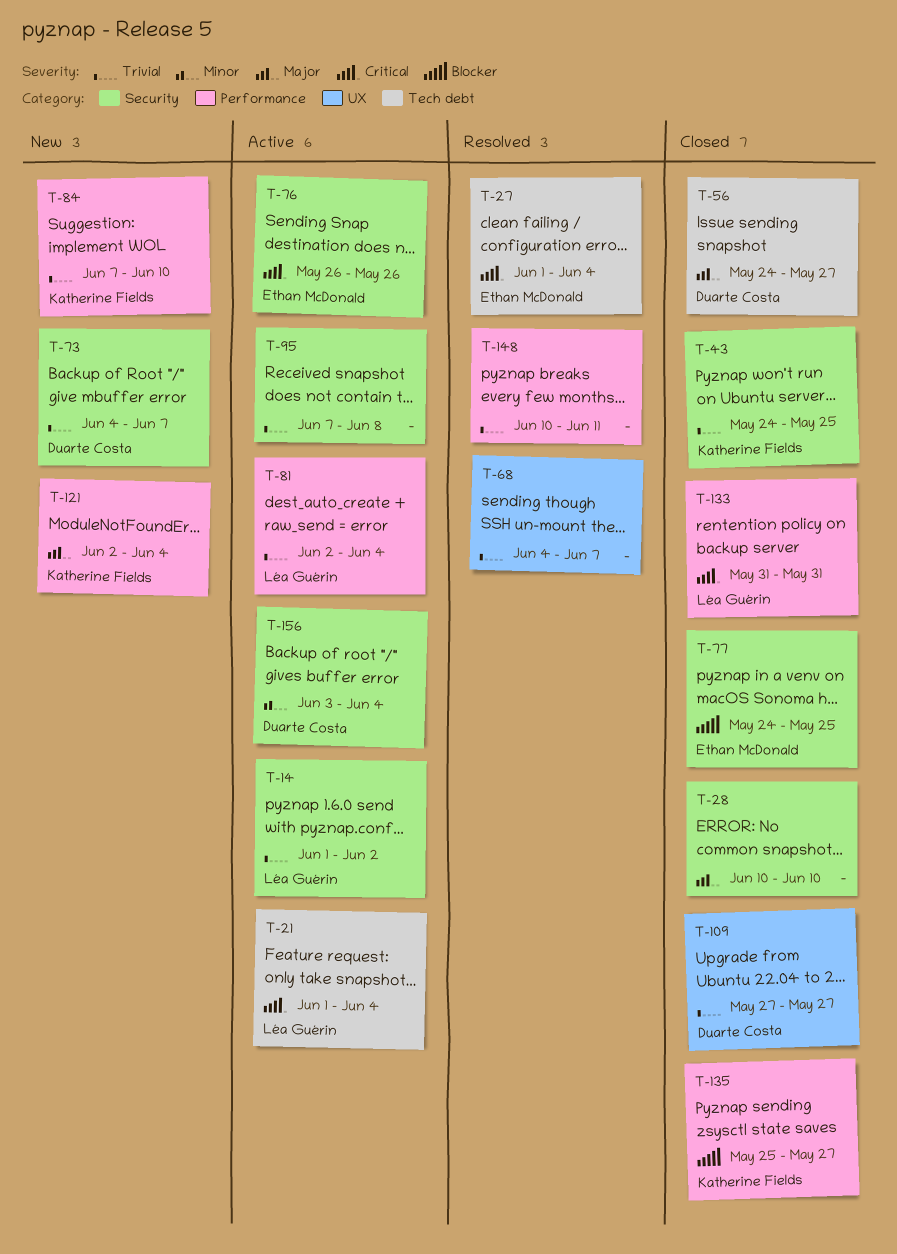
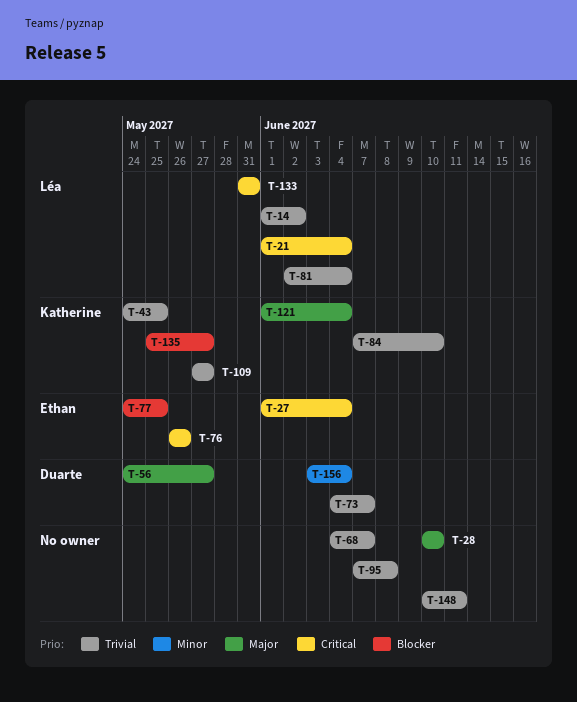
T-109, owner: Duarte Costa -> Katherine Fields
T-121, start: Jun 2 -> Jun 1

